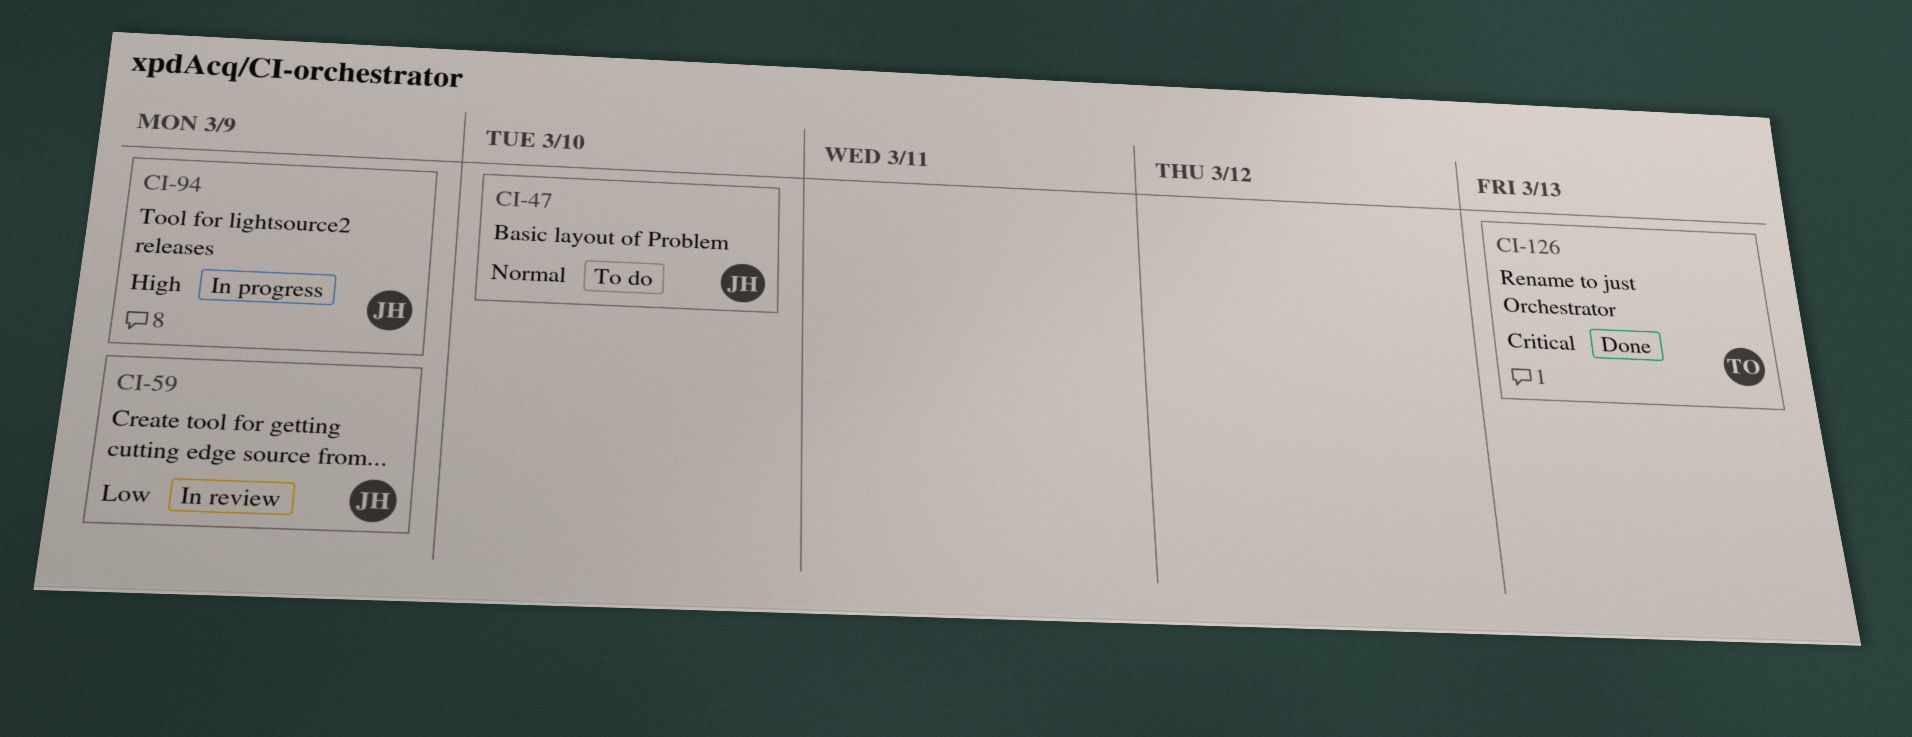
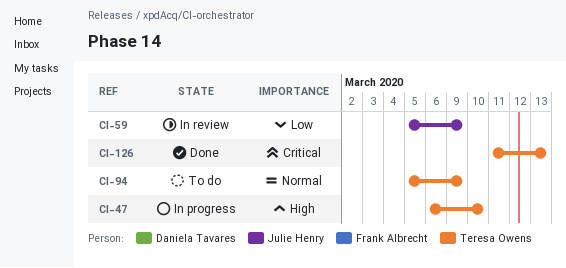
CI-47, status: To do -> In progress
CI-47, owner: Julie Henry -> Teresa Owens
CI-47, priority: Normal -> High
CI-94, status: In progress -> To do
CI-94, owner: Julie Henry -> Teresa Owens
CI-94, priority: High -> Normal

